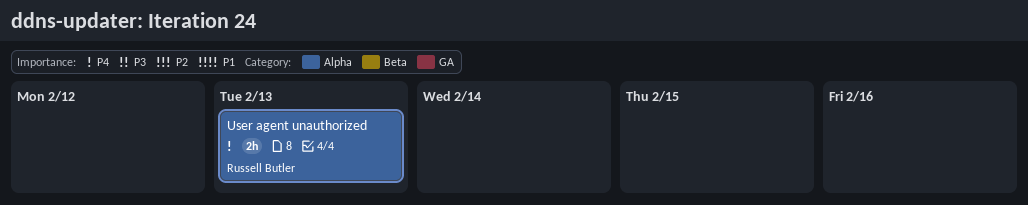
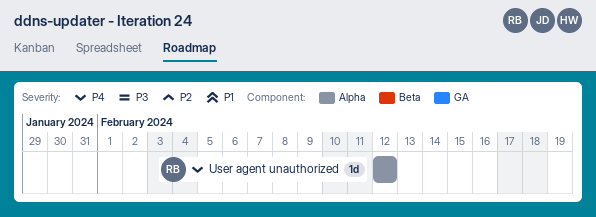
User agent unauthorized, estimate: 2h -> 1d
User agent unauthorized, due: Feb 13 -> Feb 12

